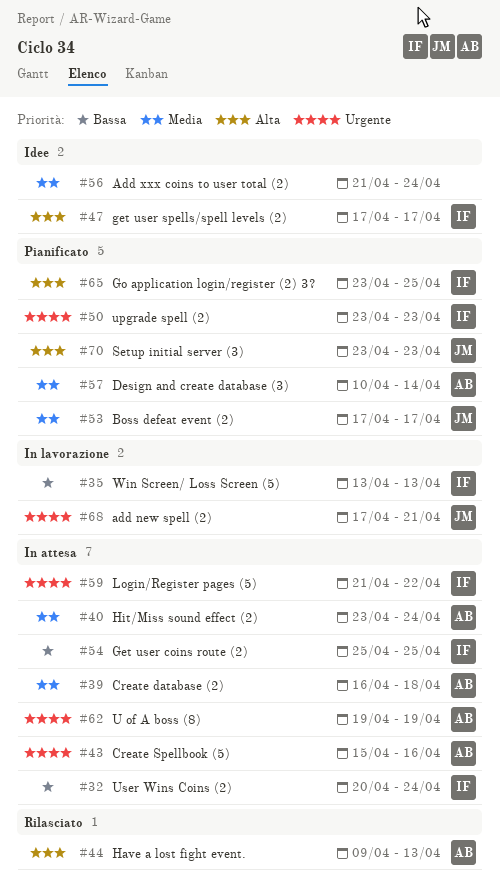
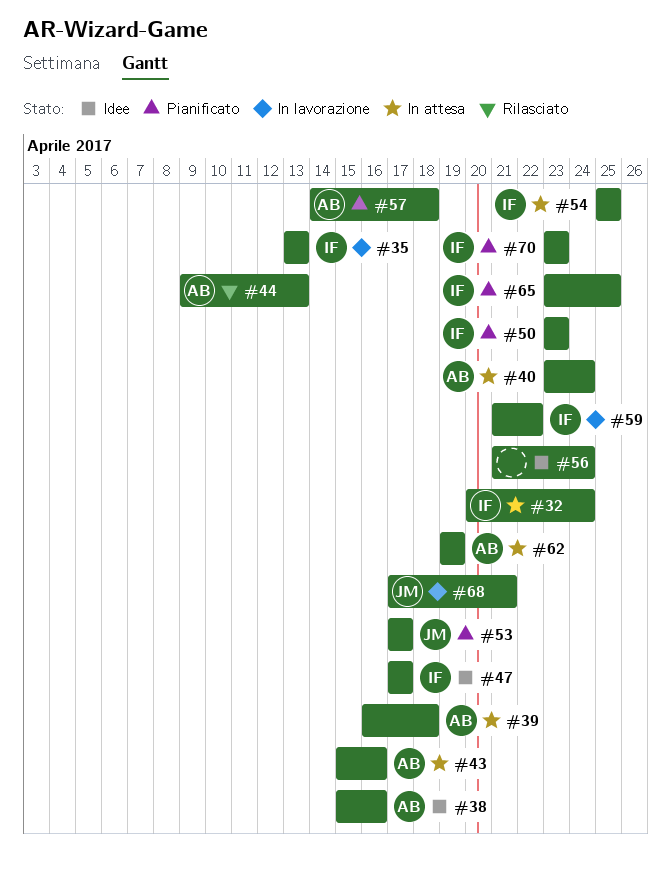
#38: none -> present
#57, start: Apr 10 -> Apr 14
#57, due: Apr 14 -> Apr 18
#59, status: In attesa -> In lavorazione
#70, owner: JM -> IF

